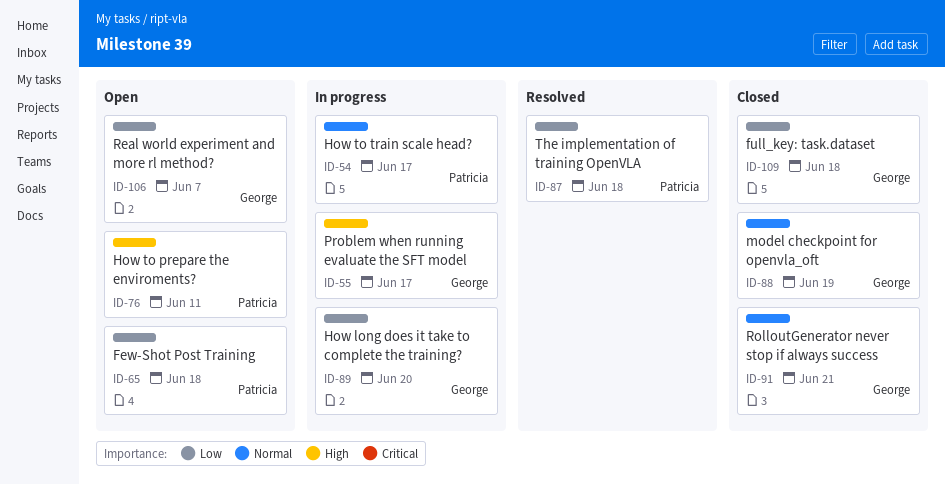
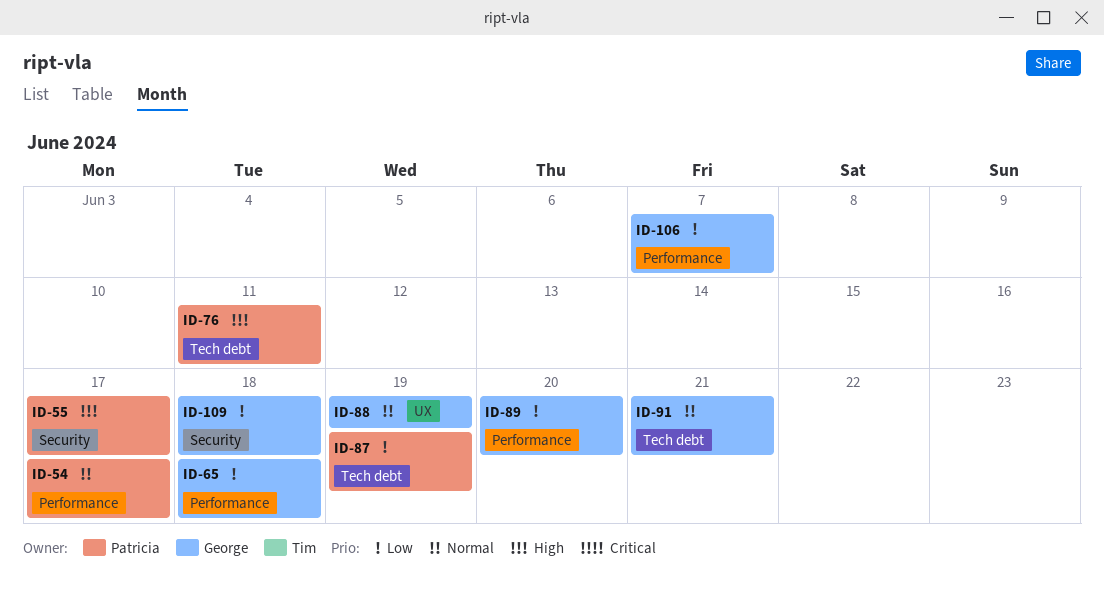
ID-55, owner: George -> Patricia
ID-65, owner: Patricia -> George
ID-87, due: Jun 18 -> Jun 19

